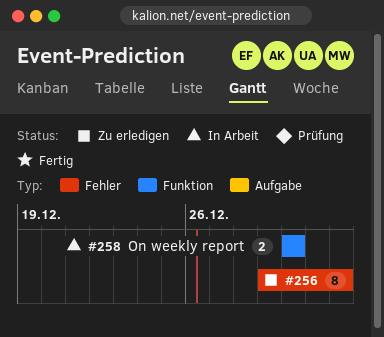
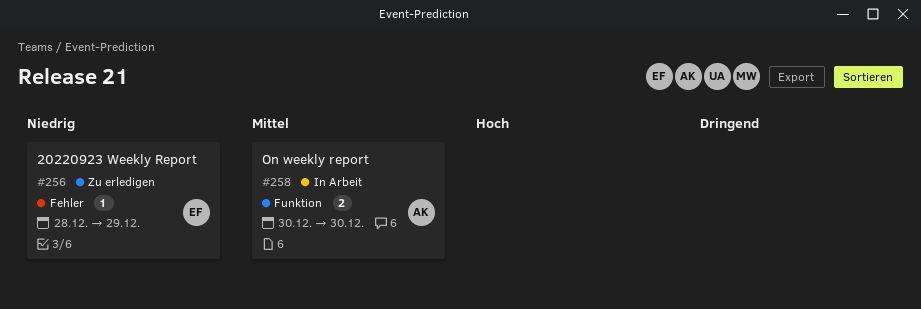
#256, estimate: 8 -> 1
#256, start: Dec 29 -> Dec 28
#256, due: Jan 1 -> Dec 29

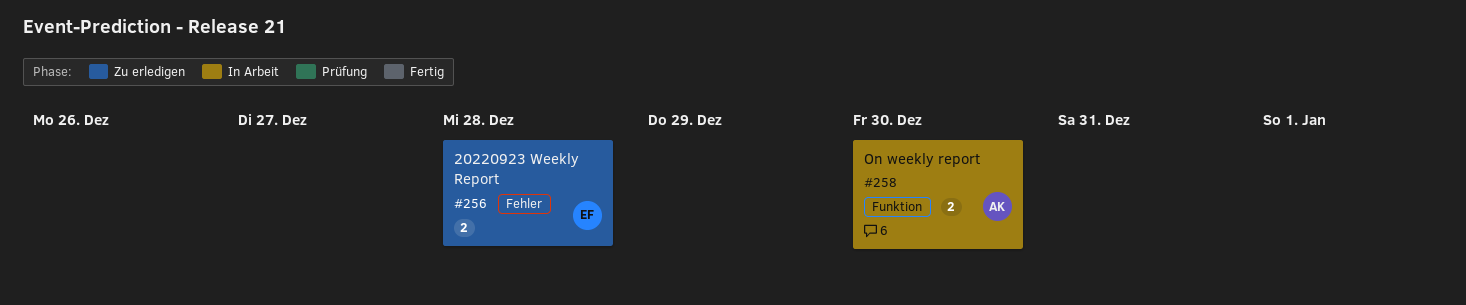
#256, estimate: 1 -> 2
#256, due: Dec 29 -> Dec 28

